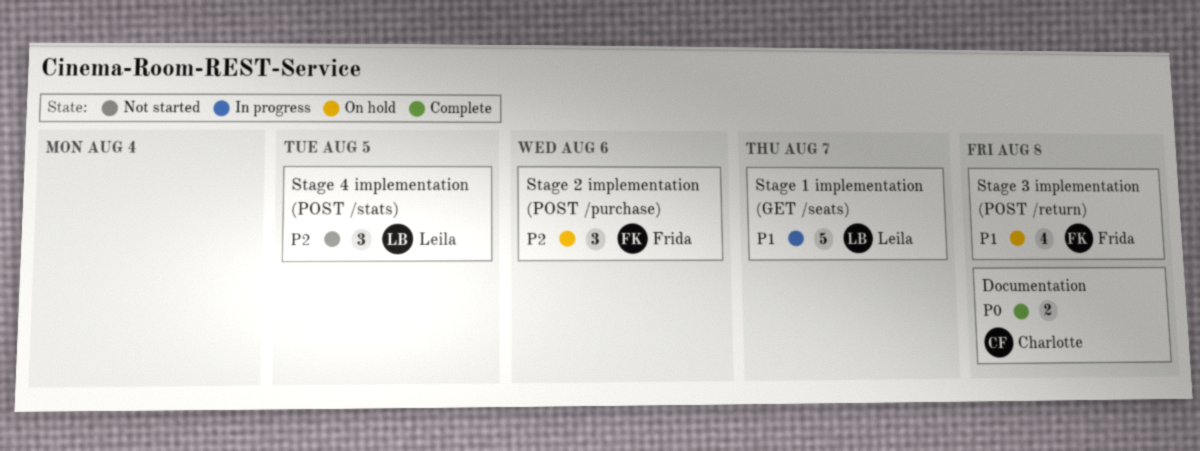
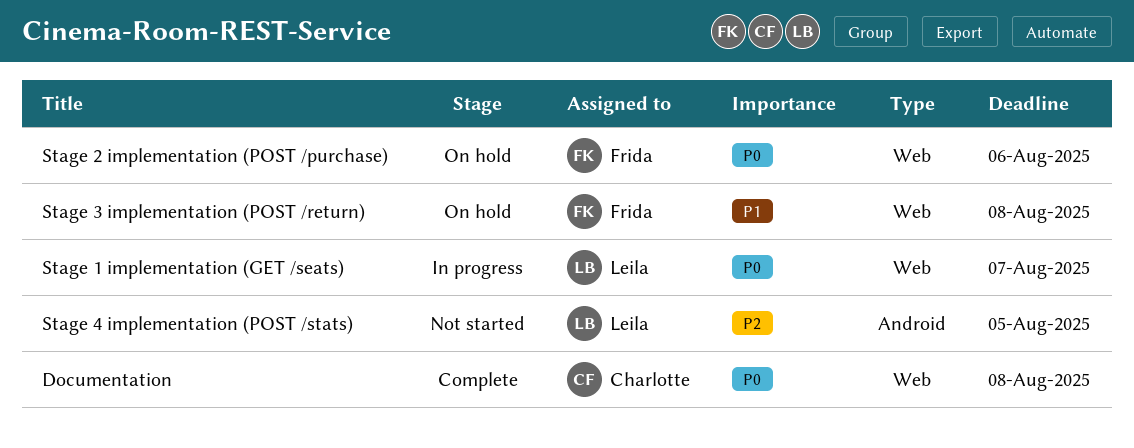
Stage 1 implementation (GET /seats), priority: P1 -> P0
Stage 2 implementation (POST /purchase), priority: P2 -> P0

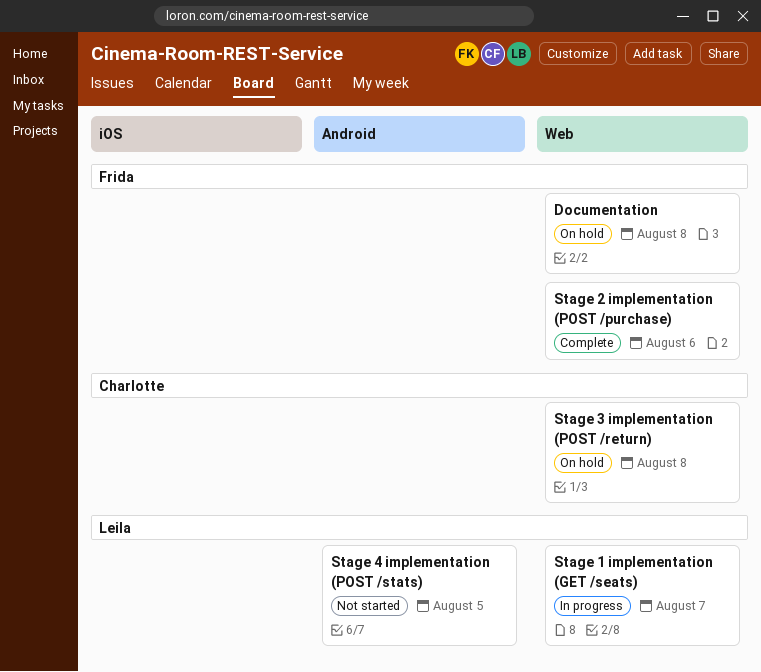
Documentation, status: Complete -> On hold
Documentation, owner: Charlotte -> Frida
Stage 2 implementation (POST /purchase), status: On hold -> Complete
Stage 3 implementation (POST /return), owner: Frida -> Charlotte

